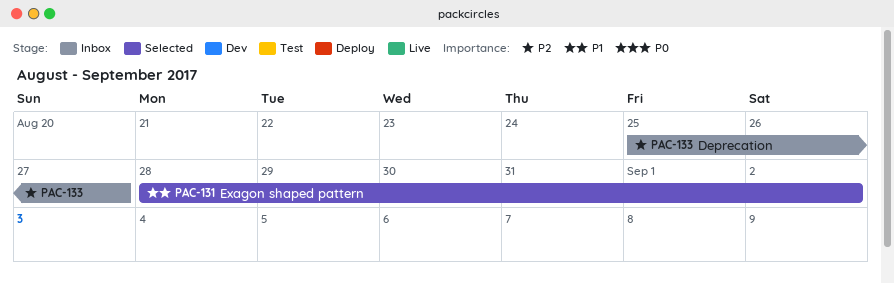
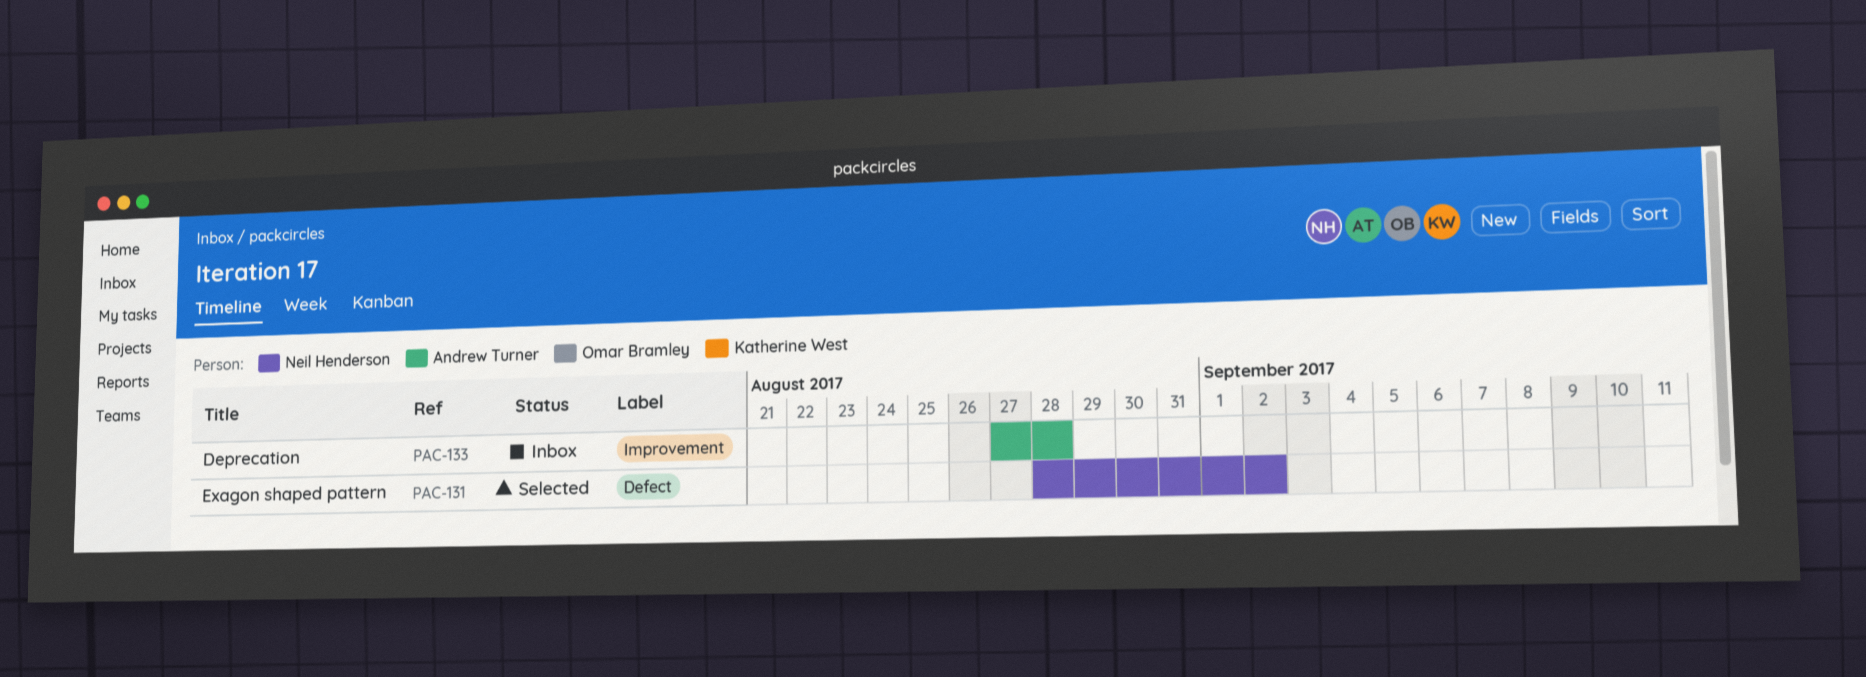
PAC-133, start: Aug 25 -> Aug 27
PAC-133, due: Aug 27 -> Aug 28

